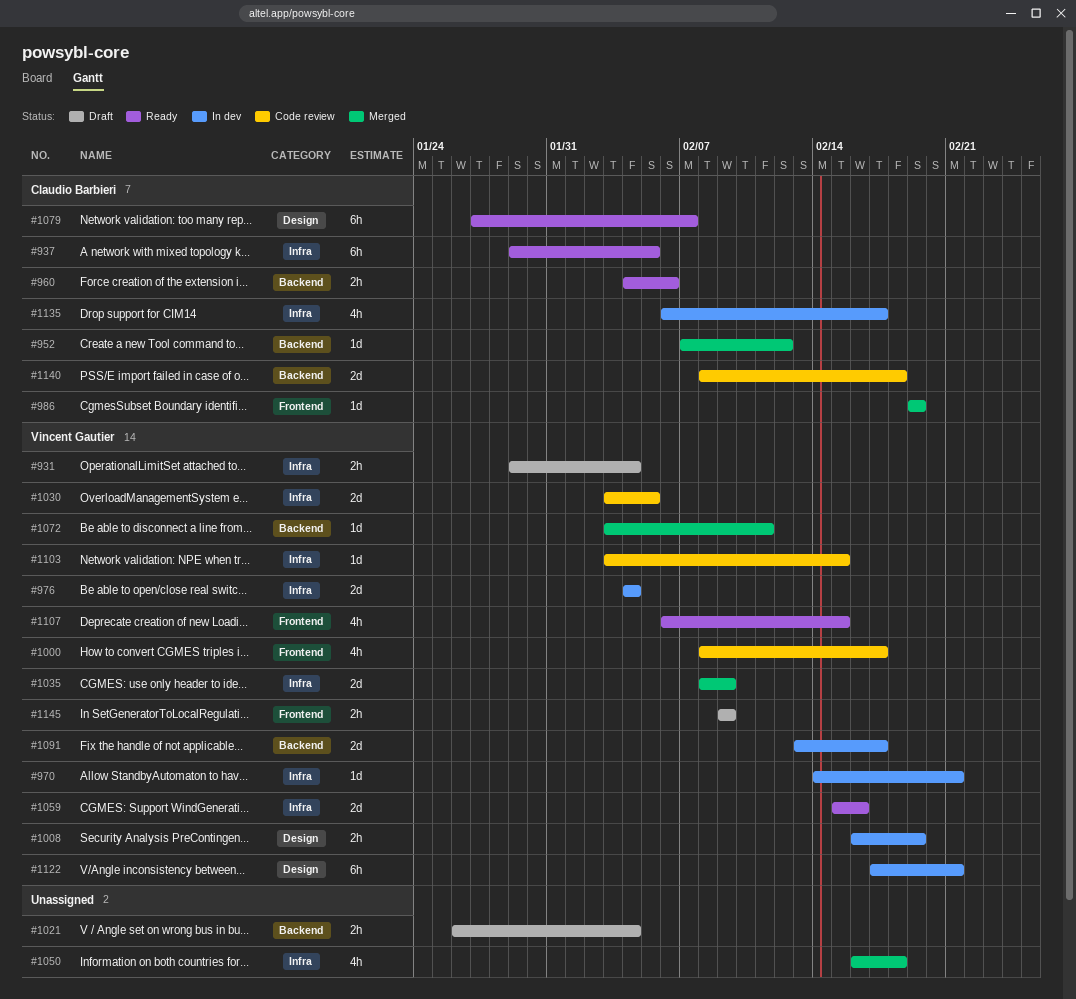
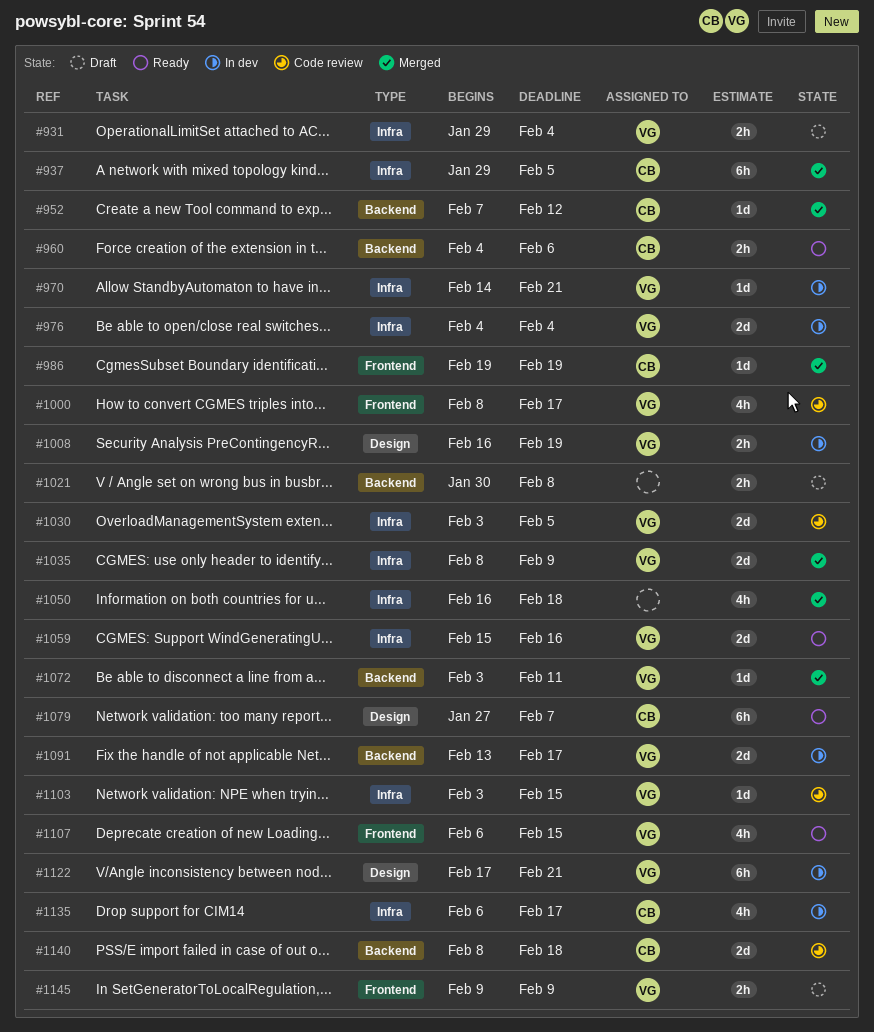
#937, status: Ready -> Merged
#1021, start: Jan 26 -> Jan 30
#1021, due: Feb 4 -> Feb 8

